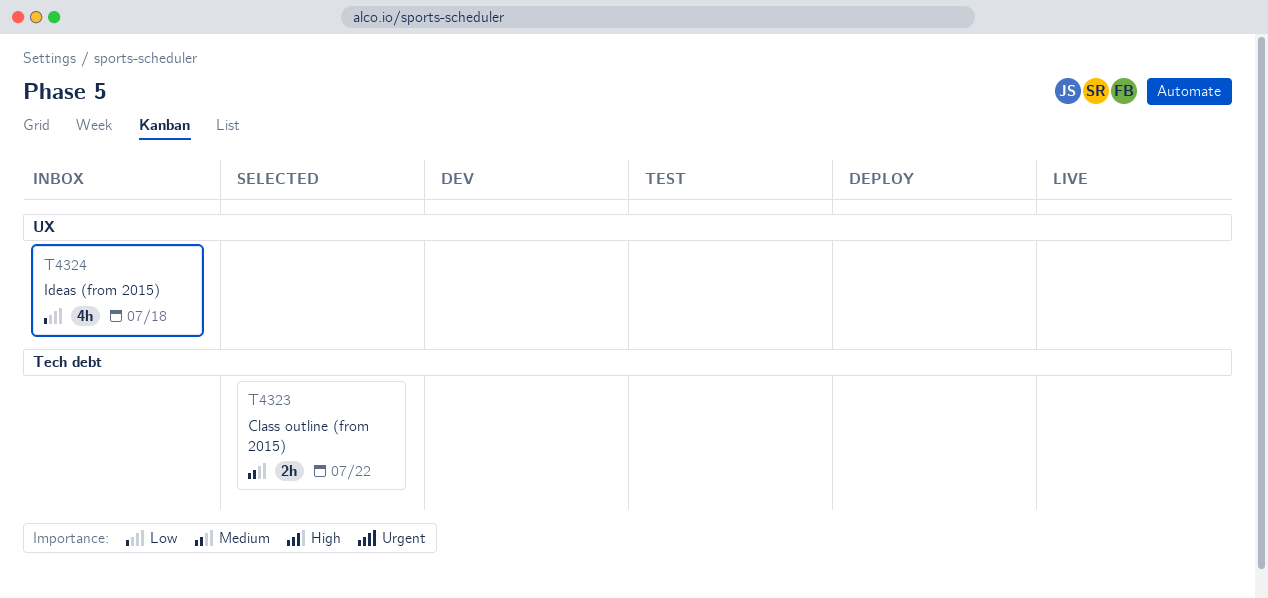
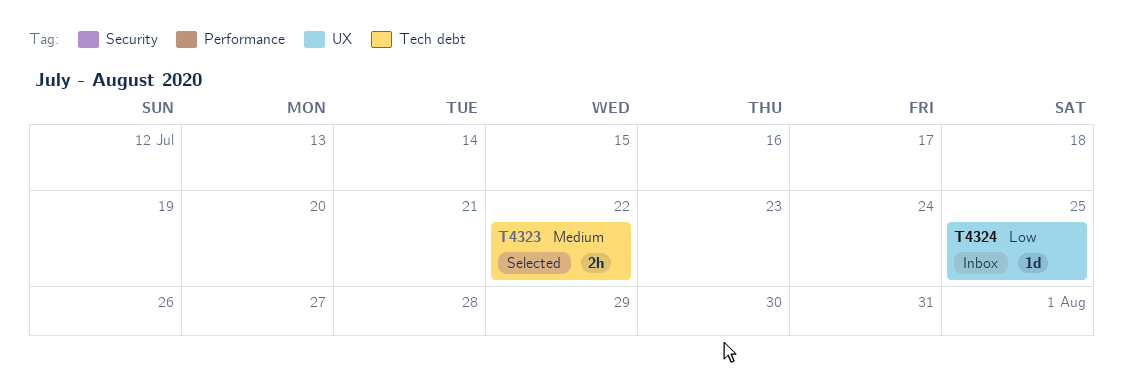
T4324, estimate: 4h -> 1d
T4324, due: Jul 18 -> Jul 25

